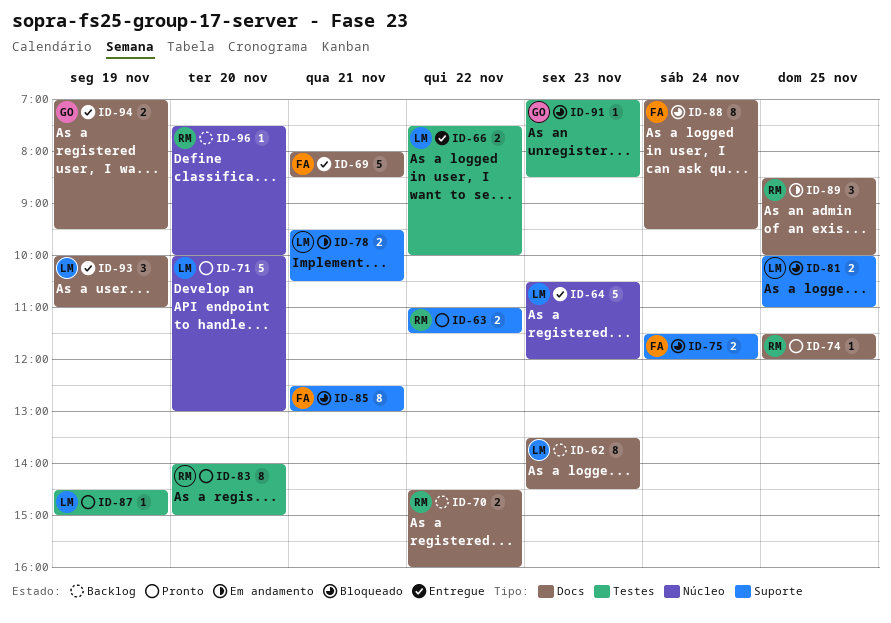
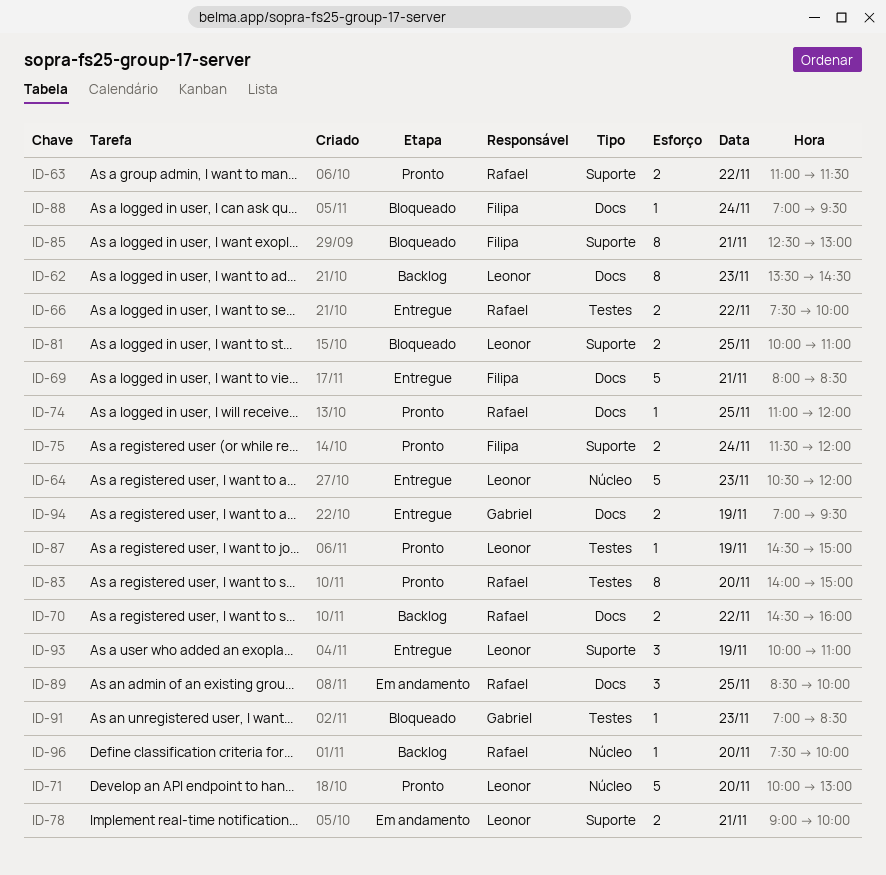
ID-66, owner: Leonor -> Rafael
ID-74, begins: 11:30 -> 11:00
ID-75, status: Bloqueado -> Pronto
ID-78, begins: 09:30 -> 09:00
ID-78, ends: 10:30 -> 10:00
ID-88, estimate: 8 -> 1
ID-93, label: Docs -> Suporte

